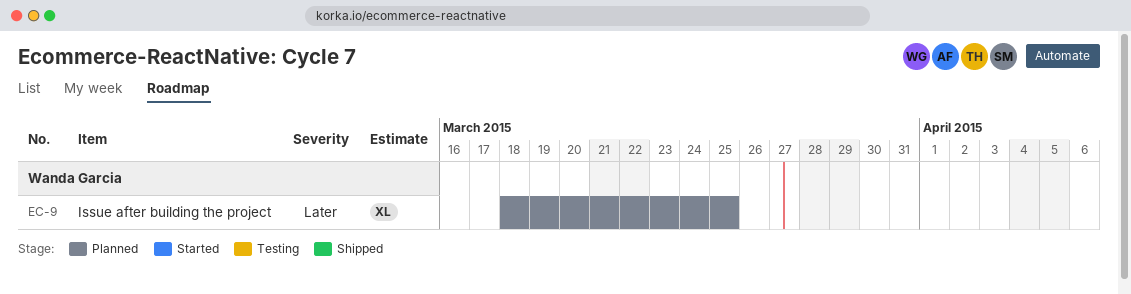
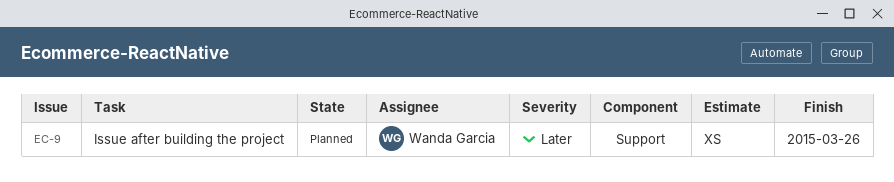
EC-9, estimate: XL -> XS
EC-9, due: Mar 25 -> Mar 26

